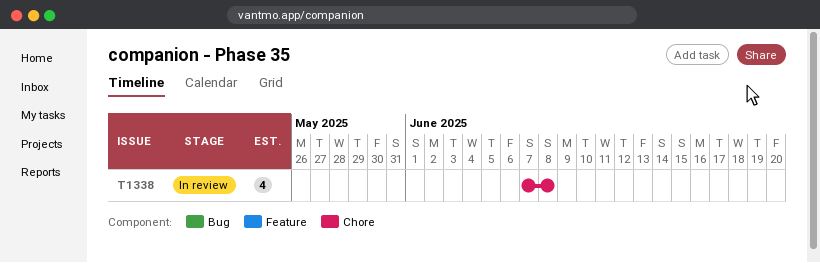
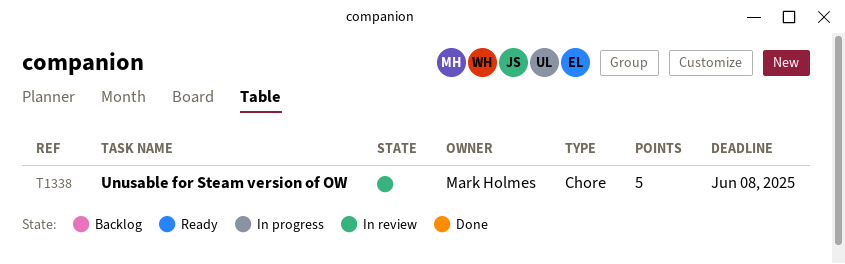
T1338, estimate: 4 -> 5

